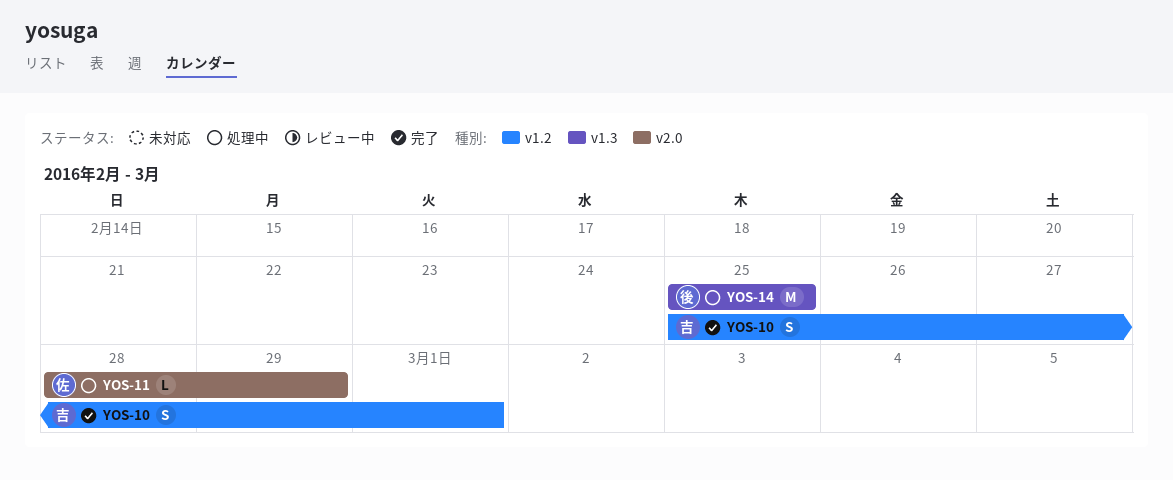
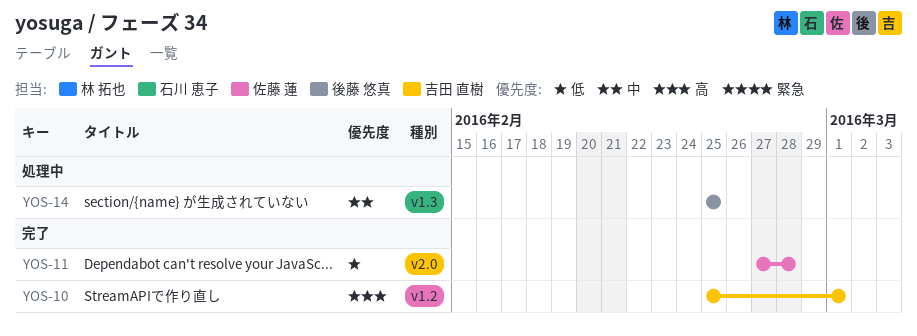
YOS-11, status: 処理中 -> 完了
YOS-11, start: Feb 28 -> Feb 27
YOS-11, due: Feb 29 -> Feb 28

